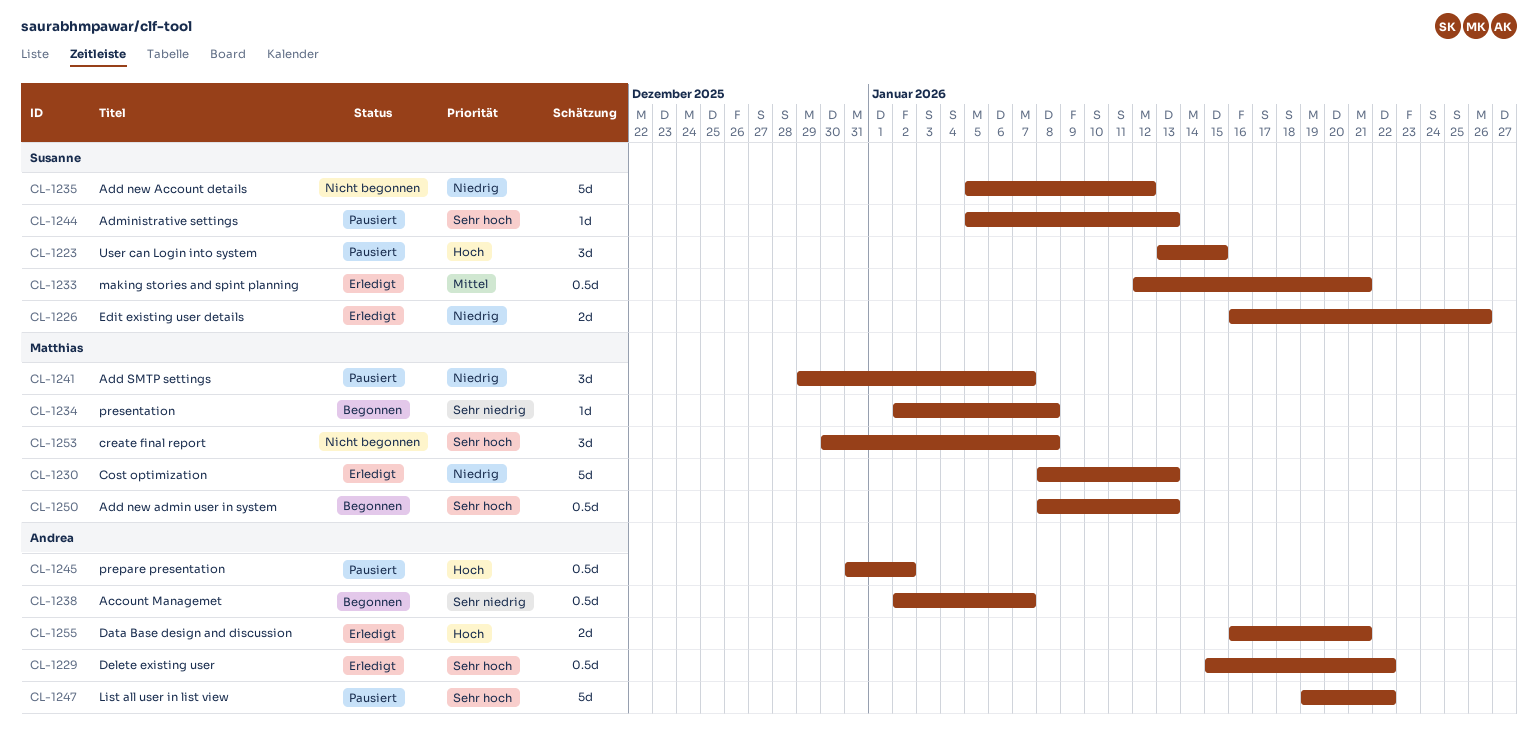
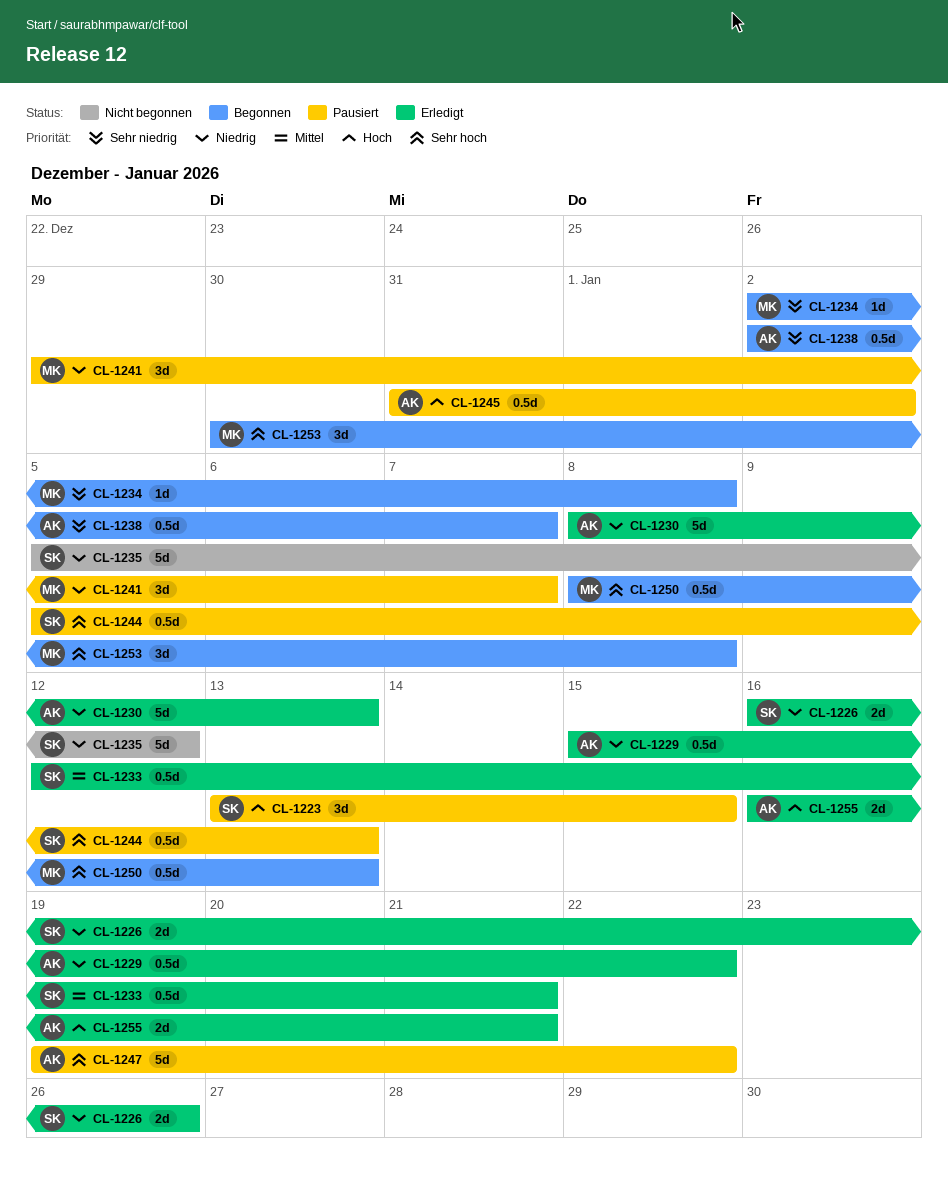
CL-1229, priority: Sehr hoch -> Niedrig
CL-1230, owner: Matthias -> Andrea
CL-1244, estimate: 1d -> 0.5d
CL-1253, status: Nicht begonnen -> Begonnen

